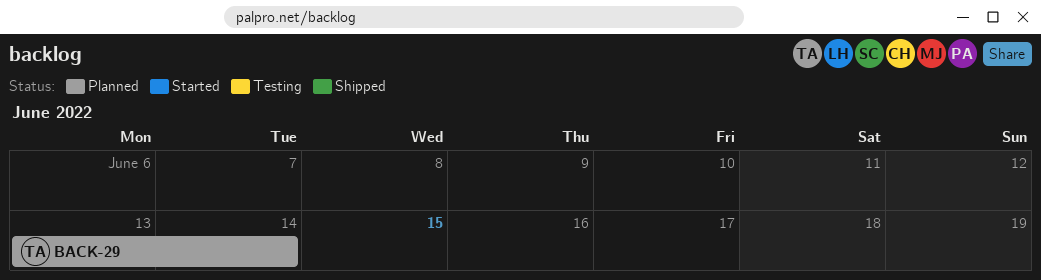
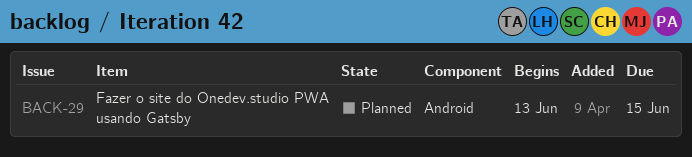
BACK-29, due: Jun 14 -> Jun 15

